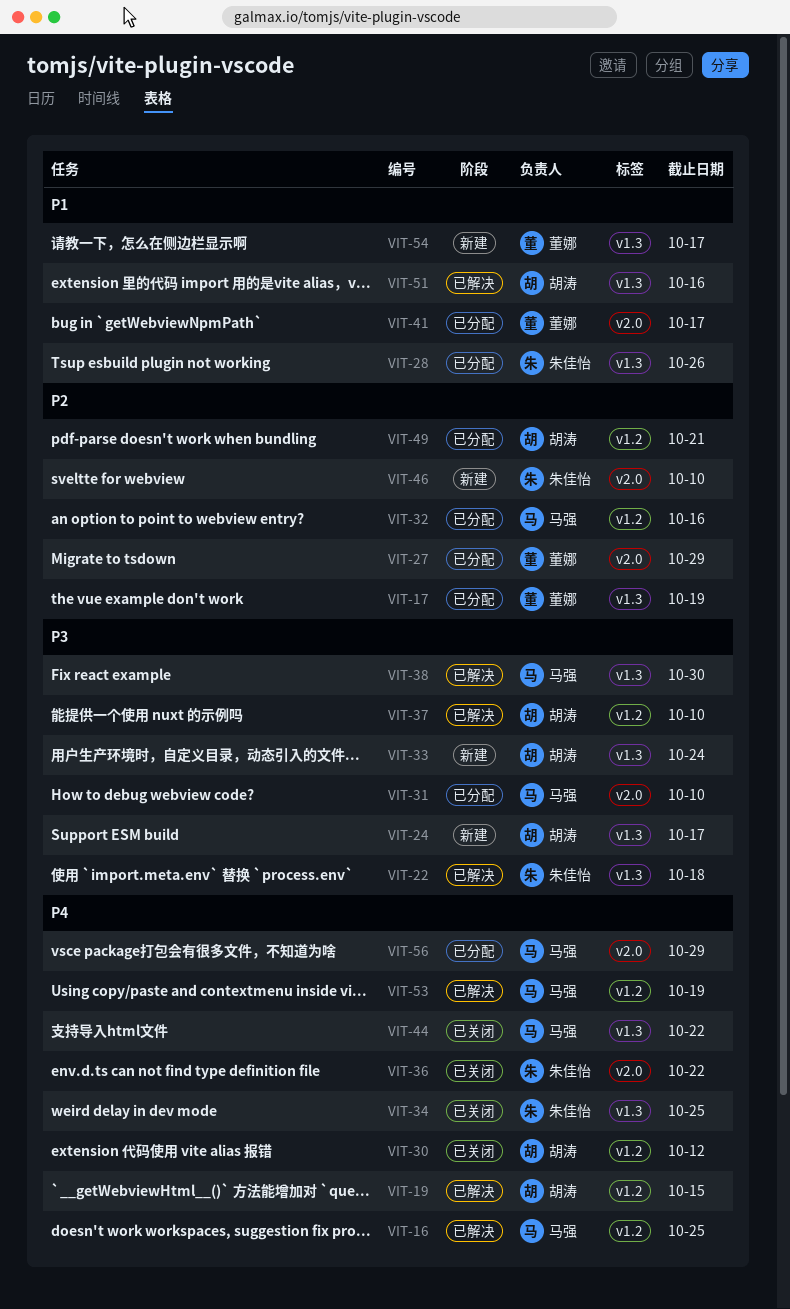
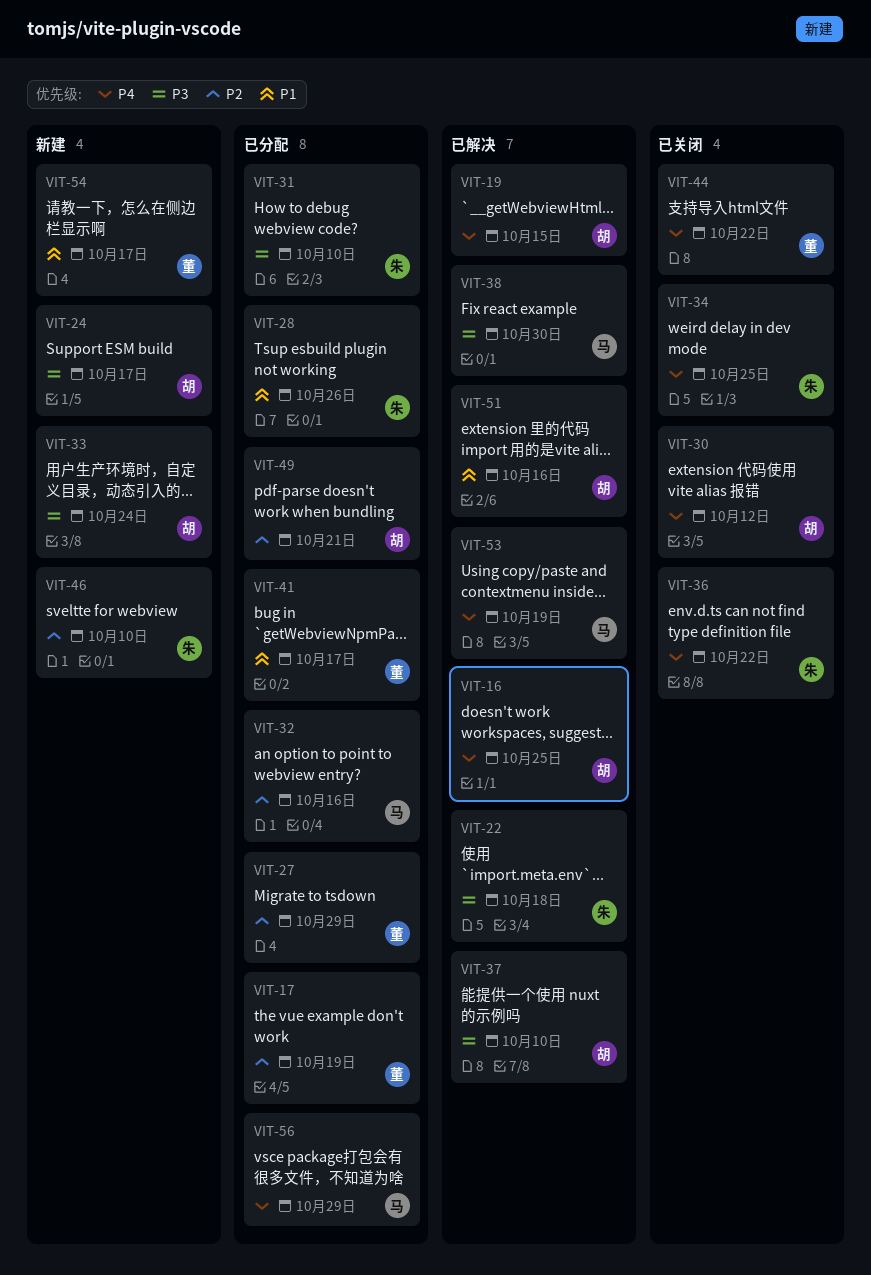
VIT-16, owner: 马强 -> 胡涛
VIT-31, owner: 马强 -> 朱佳怡
VIT-44, owner: 马强 -> 董娜

